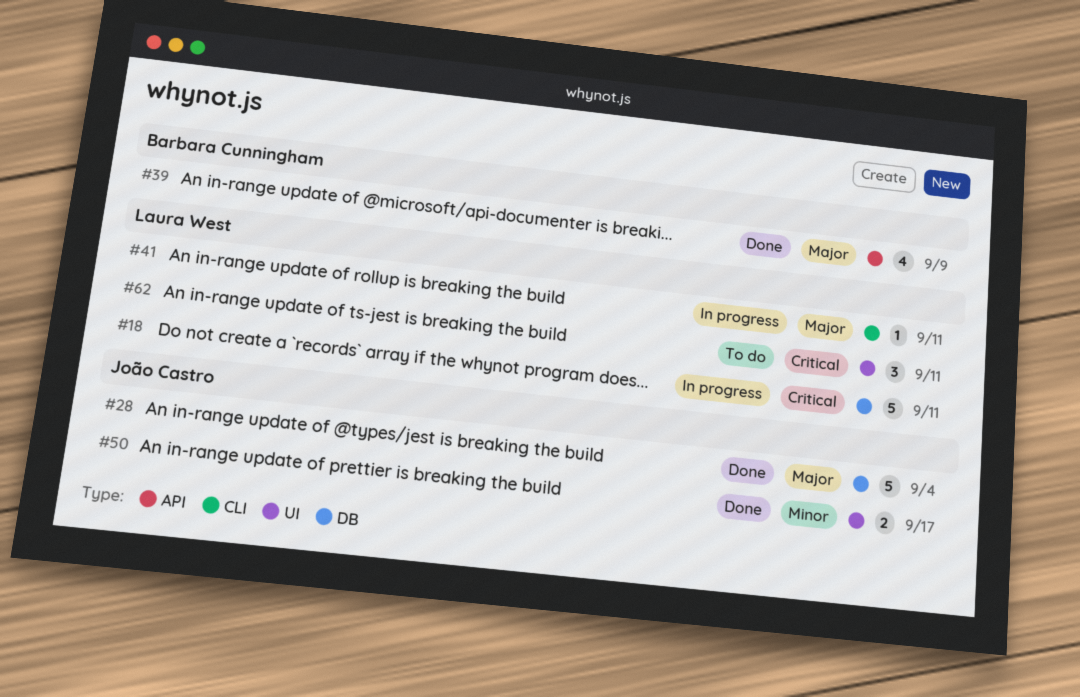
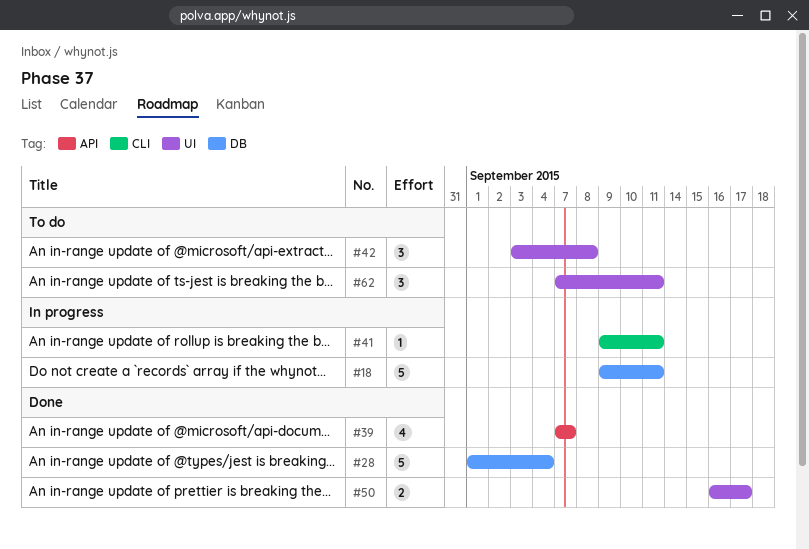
#39, due: Sep 9 -> Sep 7
#42: none -> present

